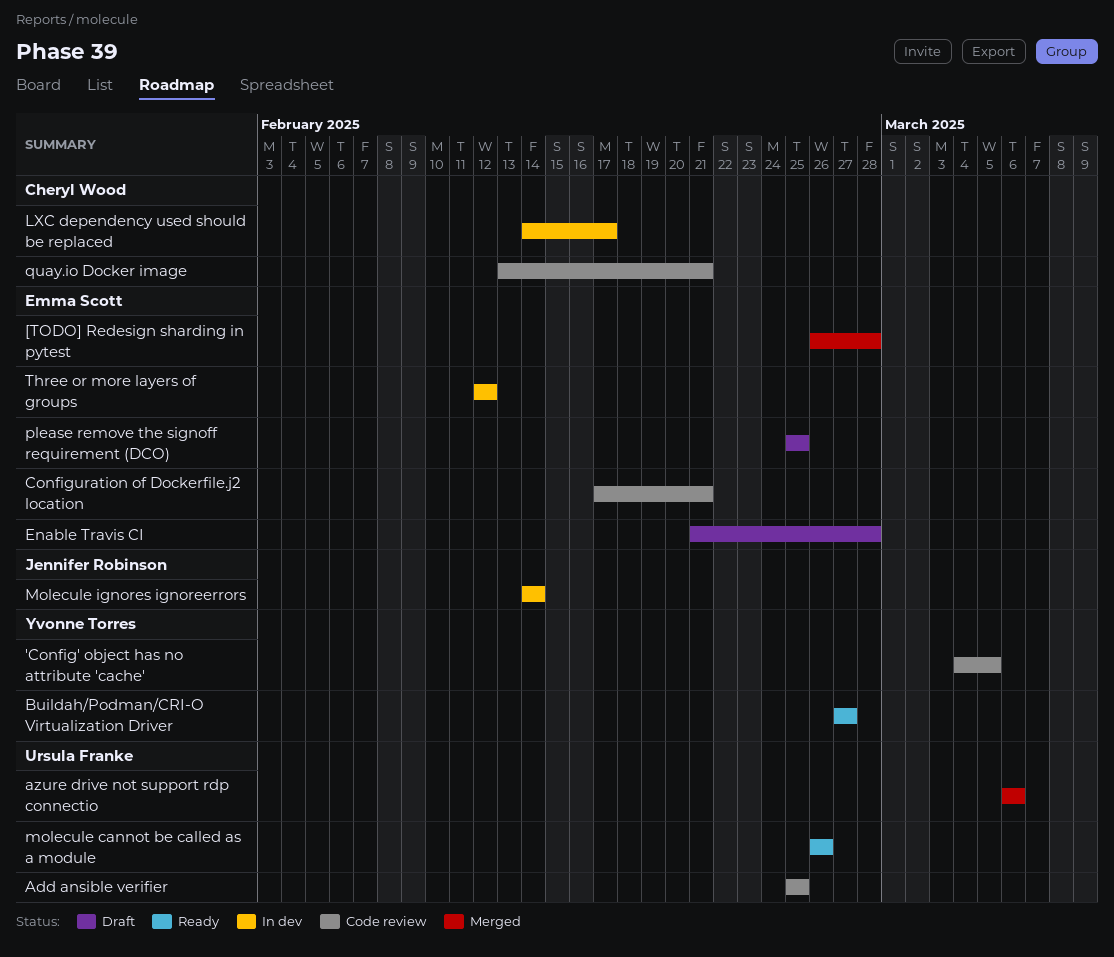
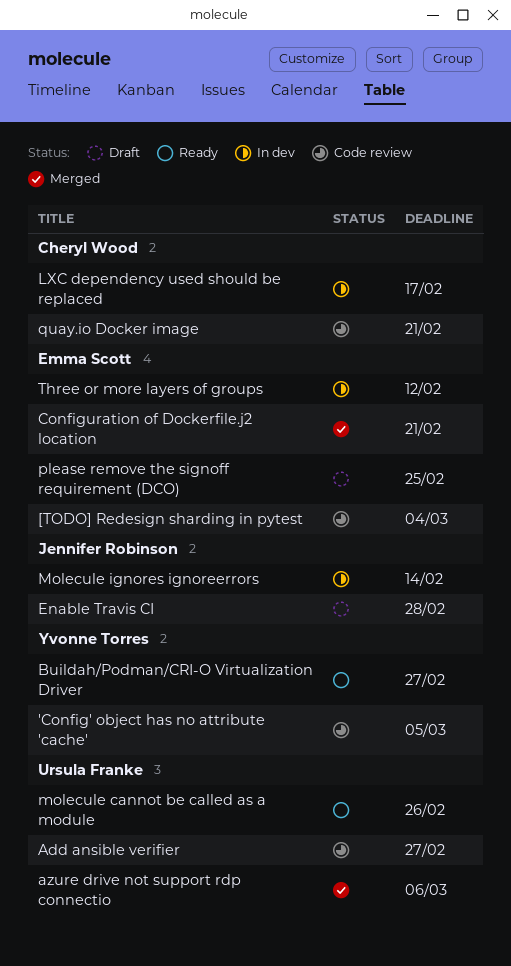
[TODO] Redesign sharding in pytest, status: Merged -> Code review
[TODO] Redesign sharding in pytest, due: Feb 28 -> Mar 4
Add ansible verifier, due: Feb 25 -> Feb 27
Configuration of Dockerfile.j2 location, status: Code review -> Merged
Enable Travis CI, owner: Emma Scott -> Jennifer Robinson

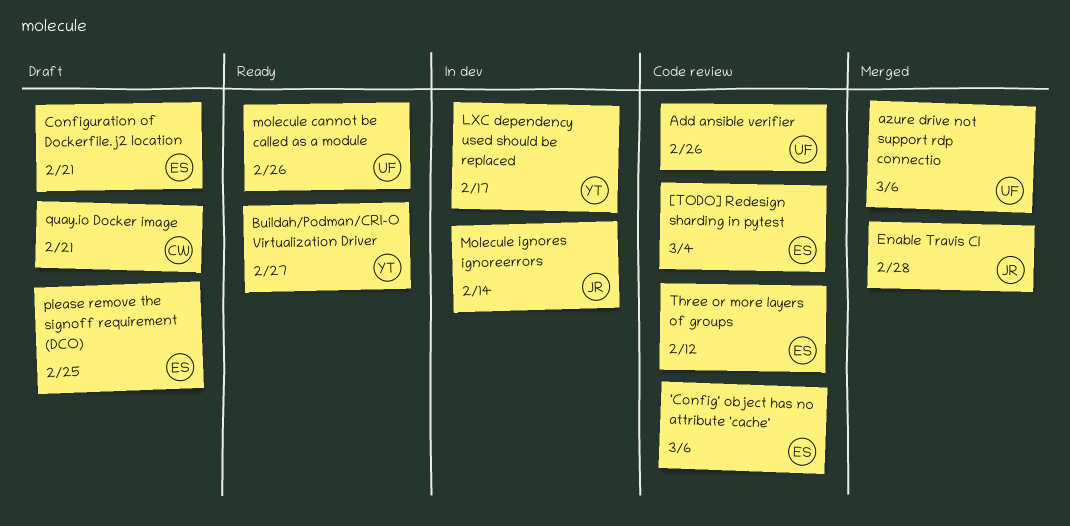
'Config' object has no attribute 'cache', owner: Yvonne Torres -> Emma Scott
'Config' object has no attribute 'cache', due: Mar 5 -> Mar 6
Add ansible verifier, due: Feb 27 -> Feb 26
Configuration of Dockerfile.j2 location, status: Merged -> Draft
Enable Travis CI, status: Draft -> Merged
LXC dependency used should be replaced, owner: Cheryl Wood -> Yvonne Torres
quay.io Docker image, status: Code review -> Draft
Three or more layers of groups, status: In dev -> Code review

